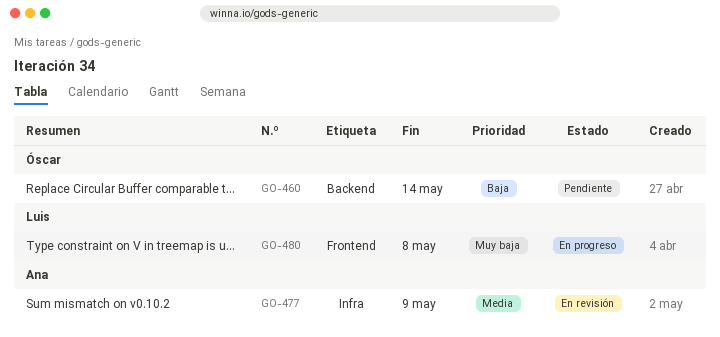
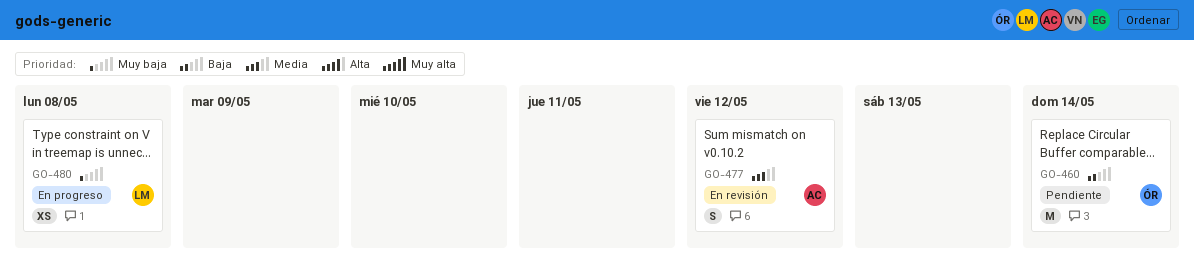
GO-477, due: May 9 -> May 12

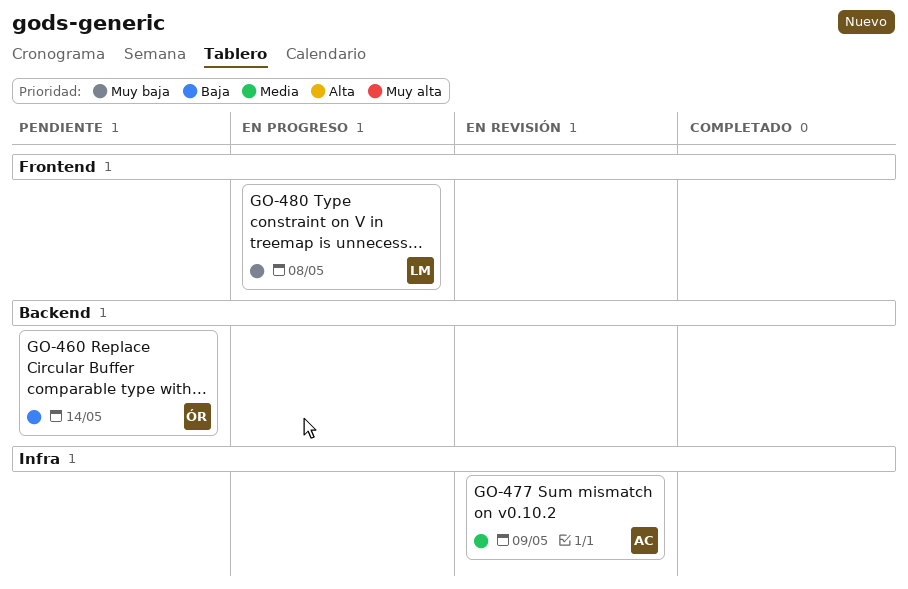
GO-477, due: May 12 -> May 9

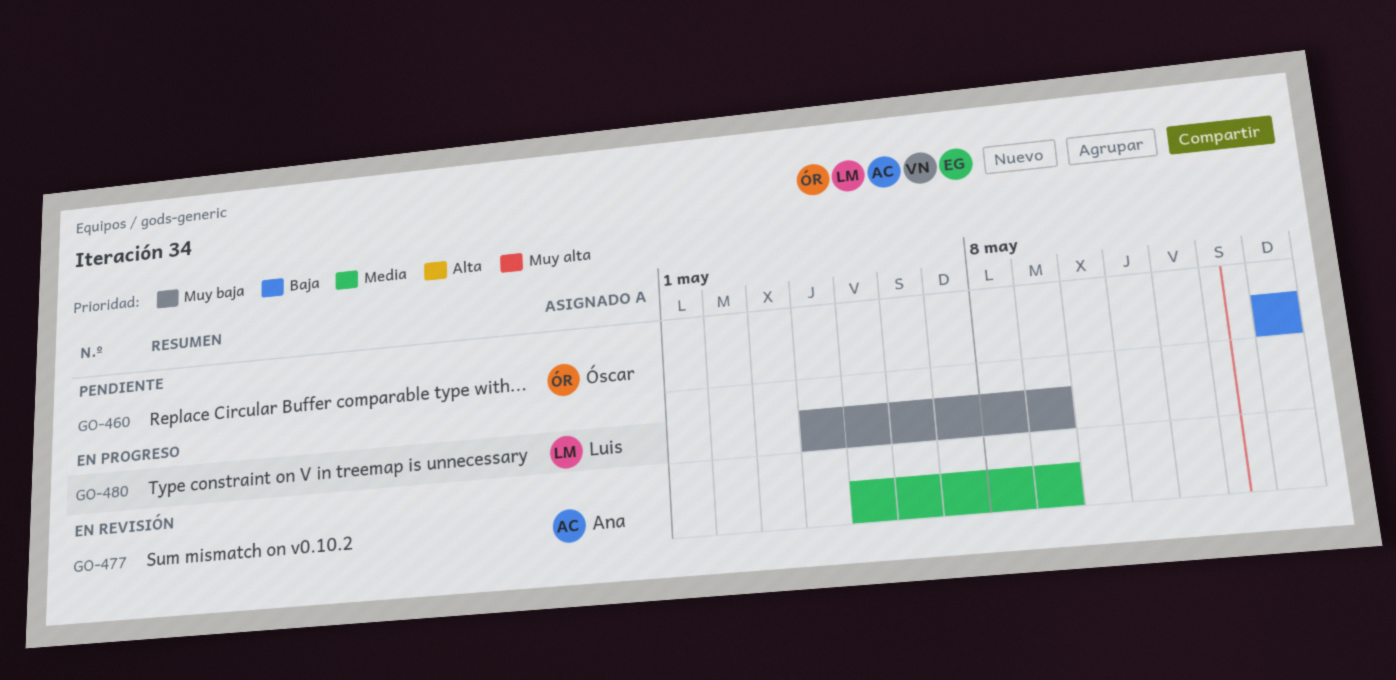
GO-480, due: May 8 -> May 9

